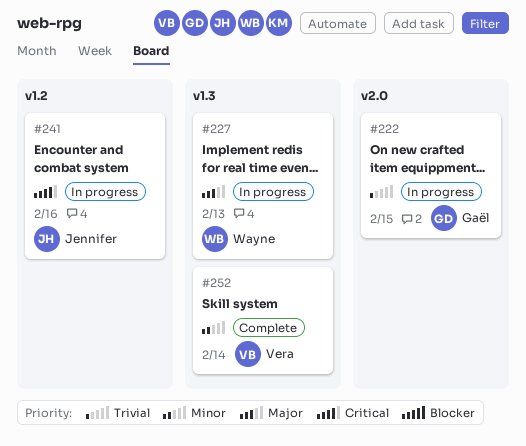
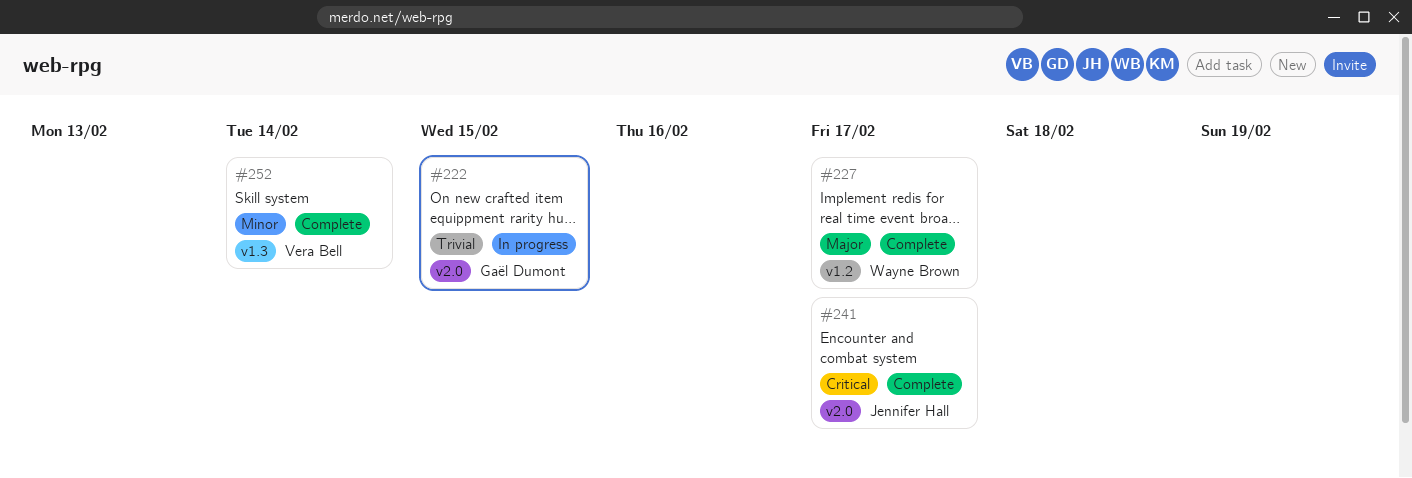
#227, status: In progress -> Complete
#227, label: v1.3 -> v1.2
#227, due: Feb 13 -> Feb 17
#241, status: In progress -> Complete
#241, label: v1.2 -> v2.0
#241, due: Feb 16 -> Feb 17

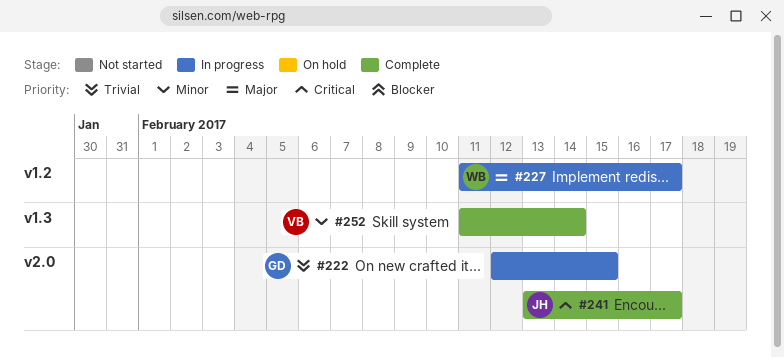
#227, status: Complete -> In progress

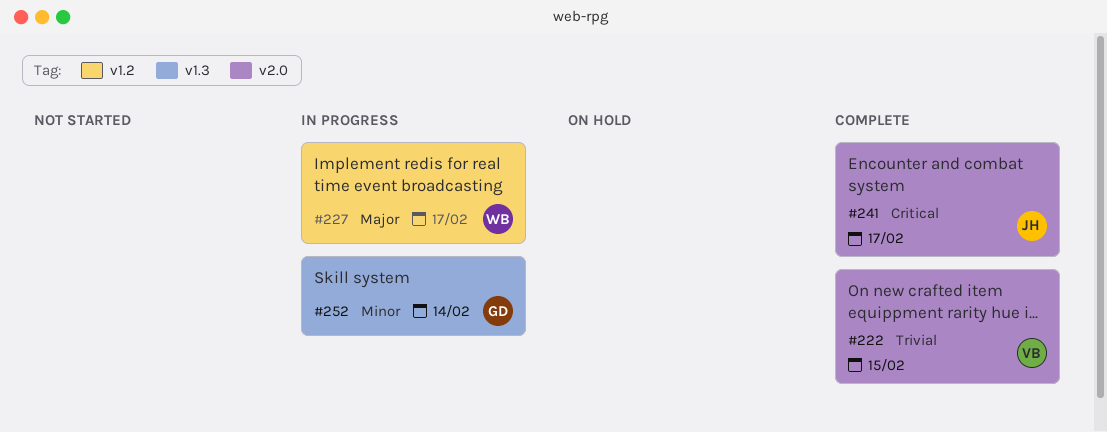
#222, status: In progress -> Complete
#222, owner: GD -> VB
#252, status: Complete -> In progress
#252, owner: VB -> GD

